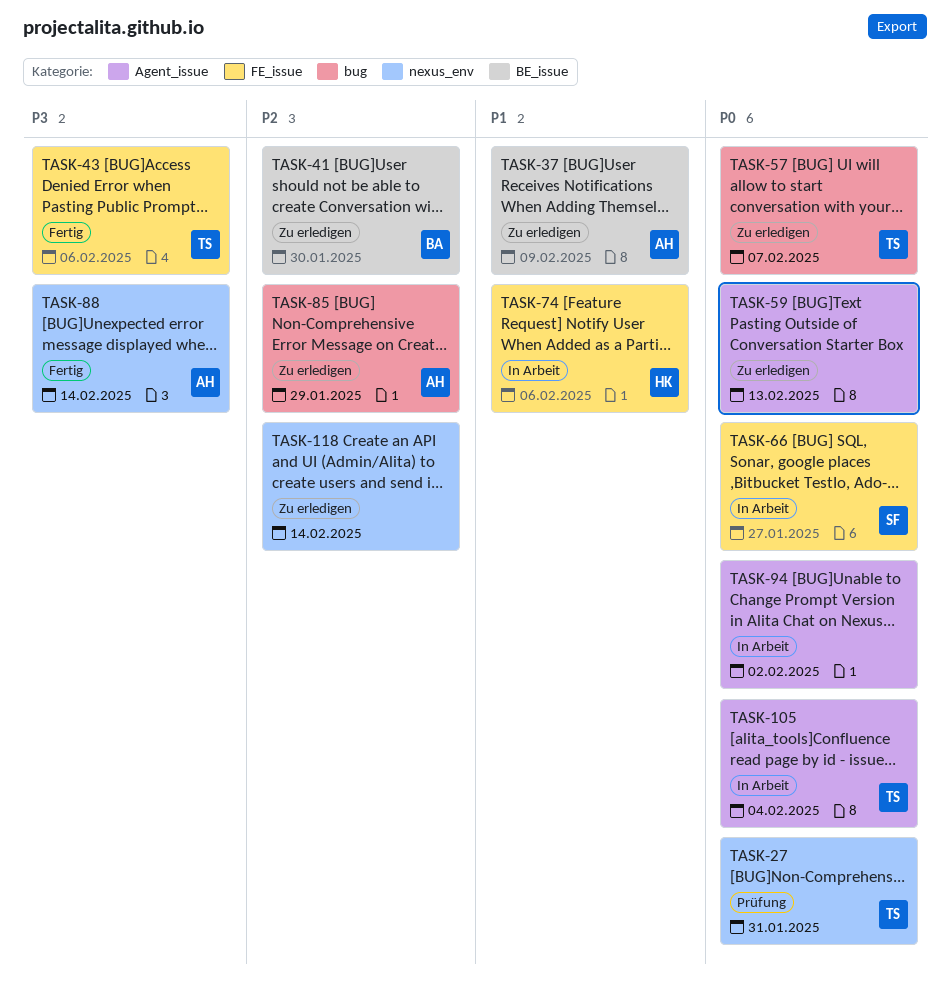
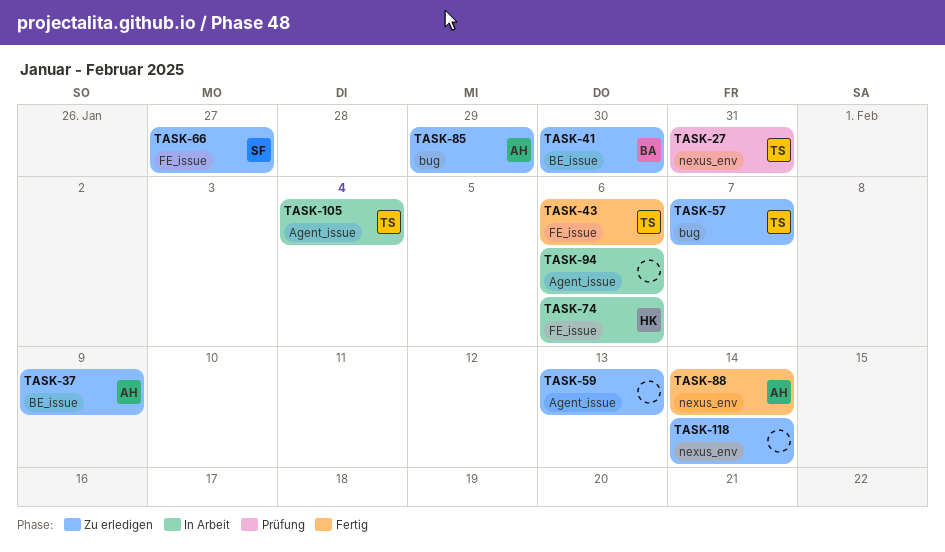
TASK-66, status: In Arbeit -> Zu erledigen
TASK-94, due: Feb 2 -> Feb 6

